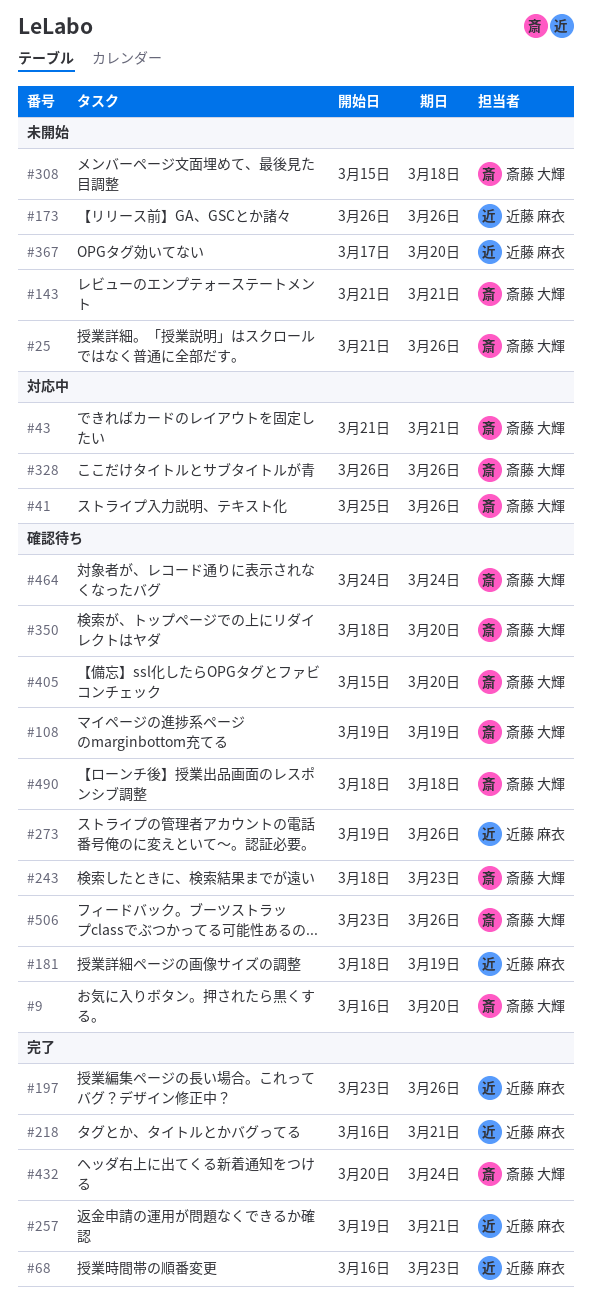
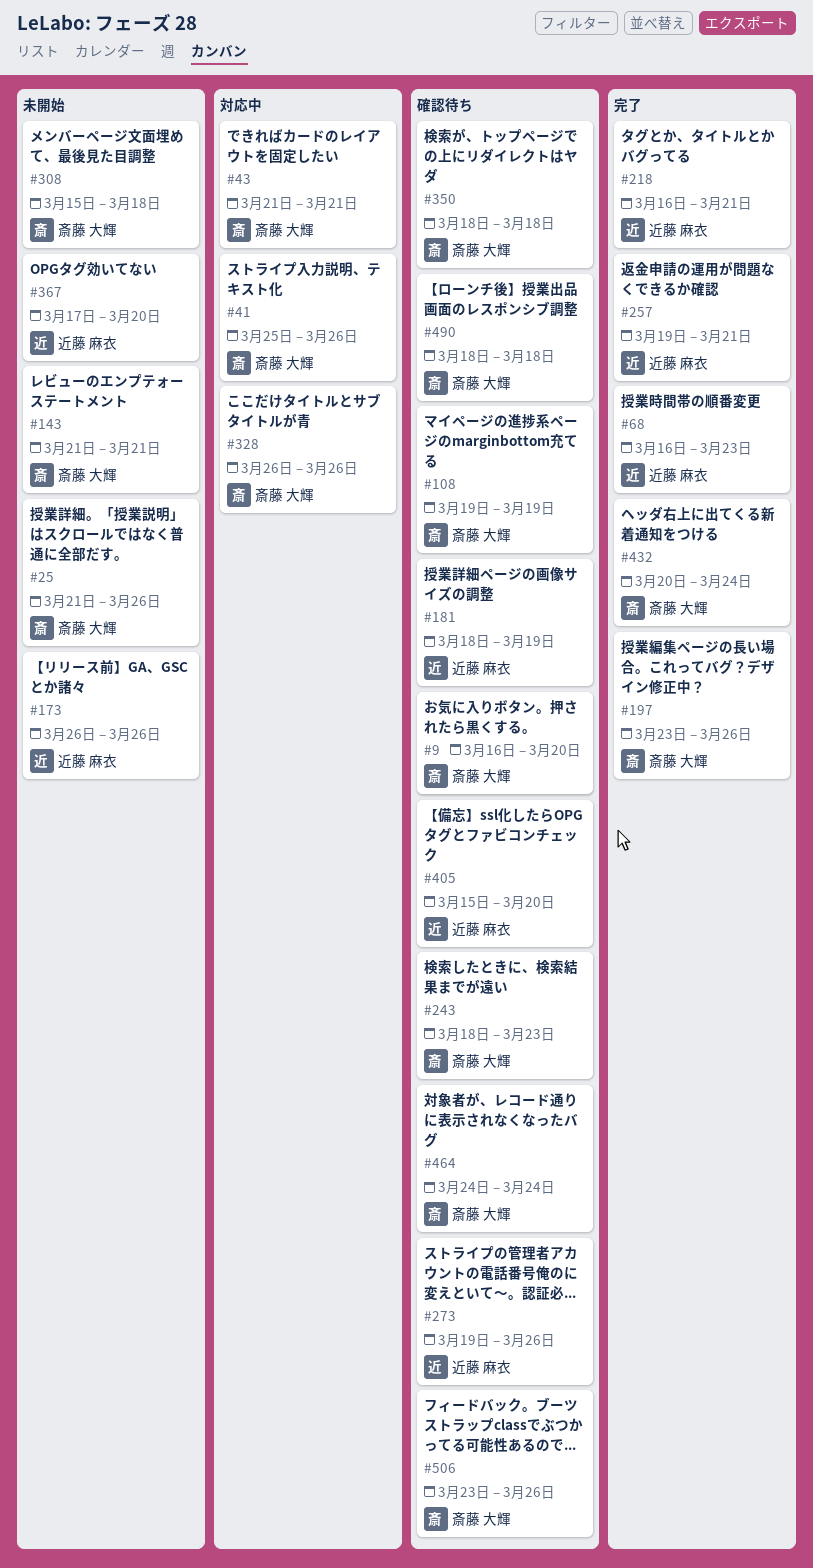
#197, owner: 近藤 麻衣 -> 斎藤 大輝
#350, due: Mar 20 -> Mar 18
#405, owner: 斎藤 大輝 -> 近藤 麻衣

